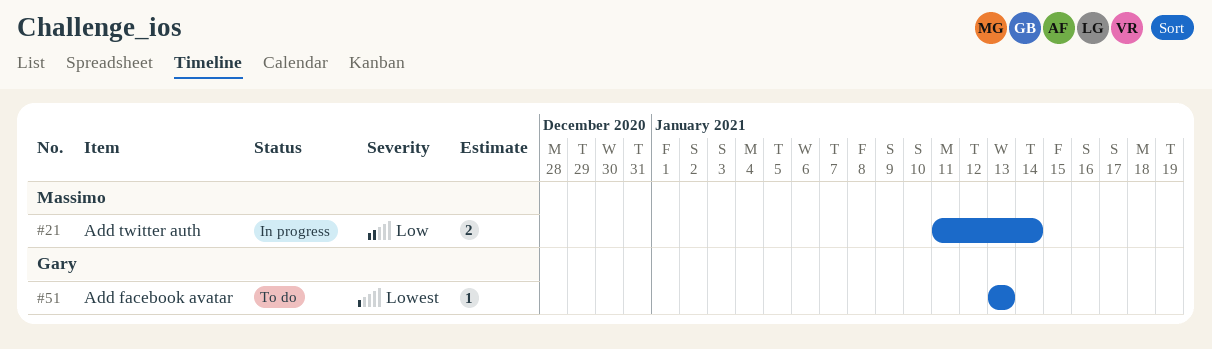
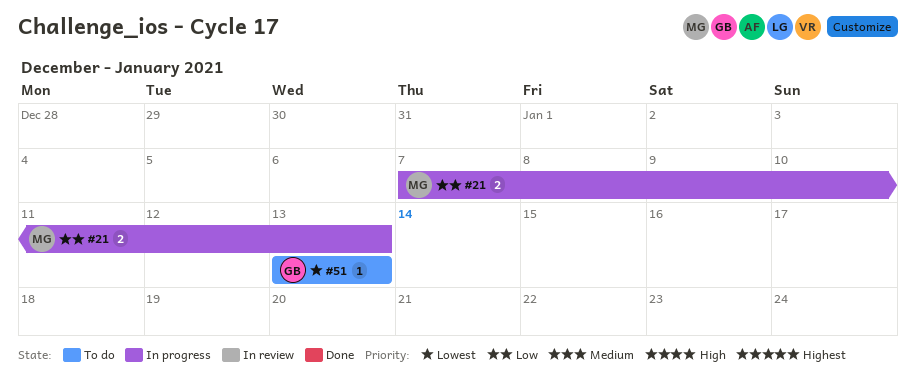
#21, start: Jan 11 -> Jan 7
#21, due: Jan 14 -> Jan 13

